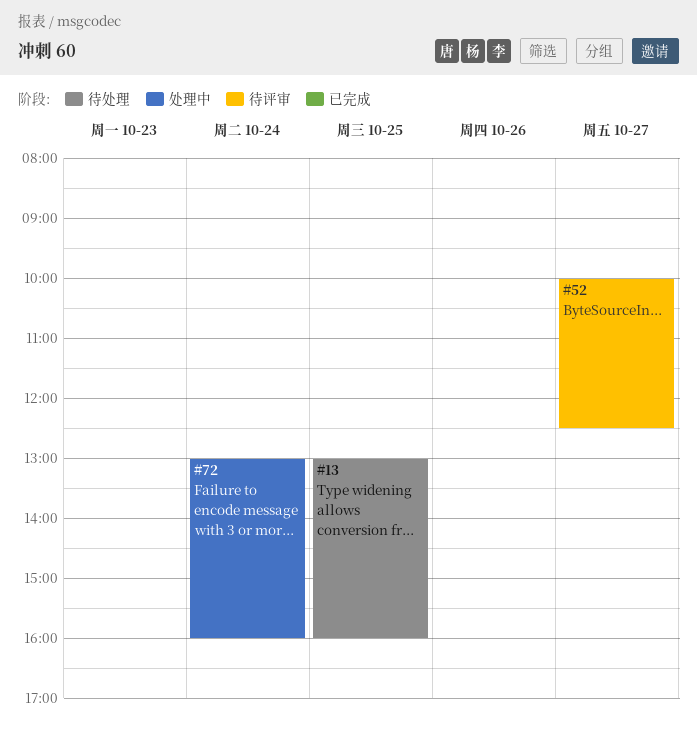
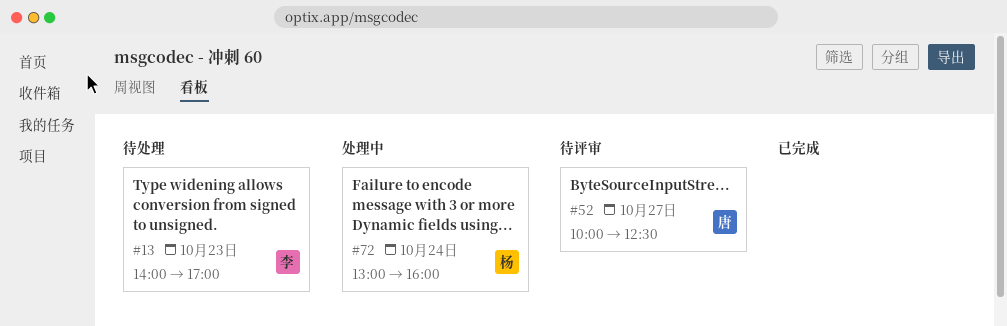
#13, day: Oct 25 -> Oct 23
#13, begins: 13:00 -> 14:00
#13, ends: 16:00 -> 17:00

